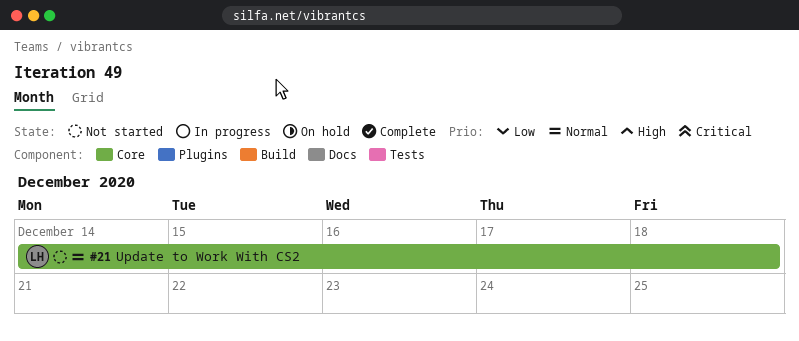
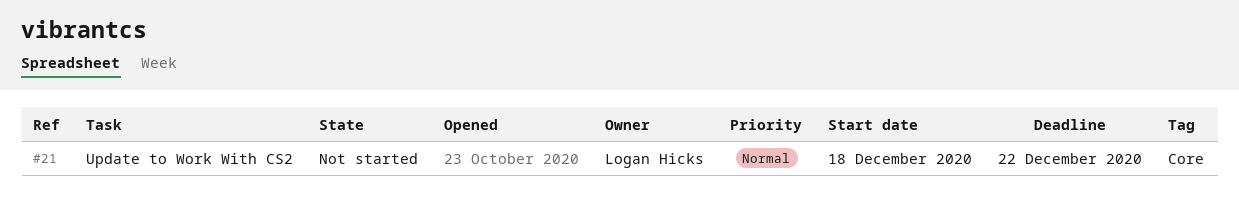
#21, start: Dec 14 -> Dec 18
#21, due: Dec 18 -> Dec 22

